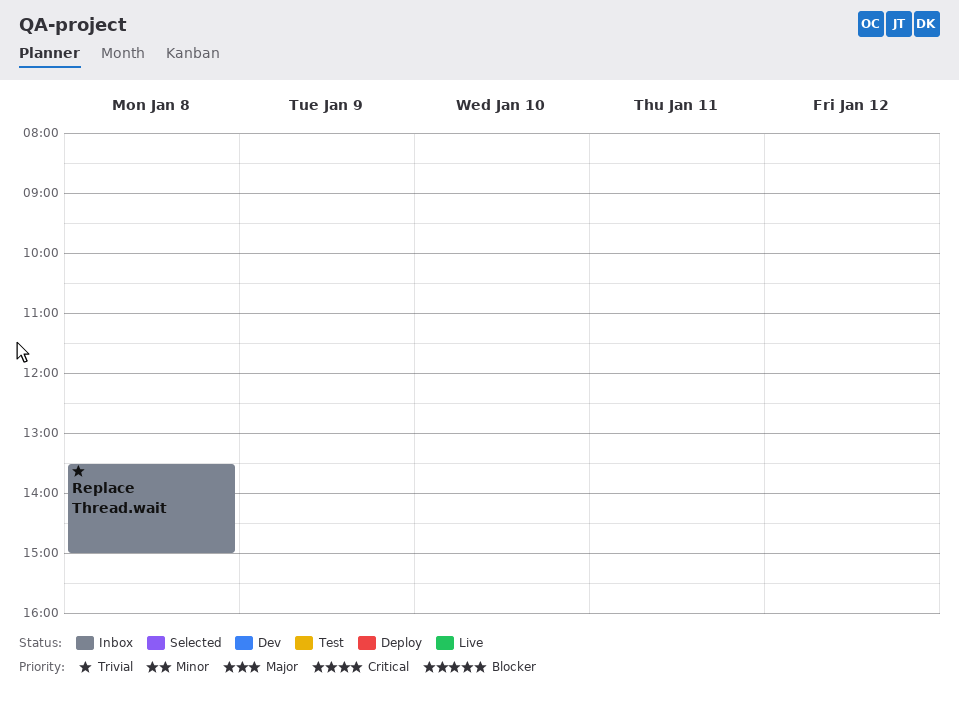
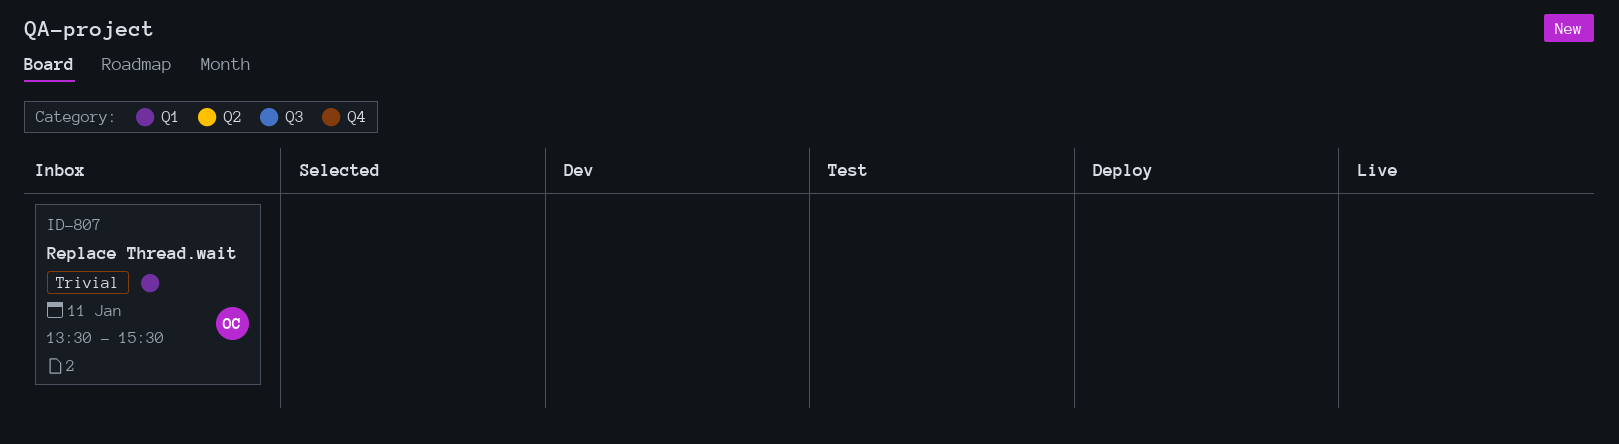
Replace Thread.wait, day: Jan 8 -> Jan 11
Replace Thread.wait, ends: 15:00 -> 15:30

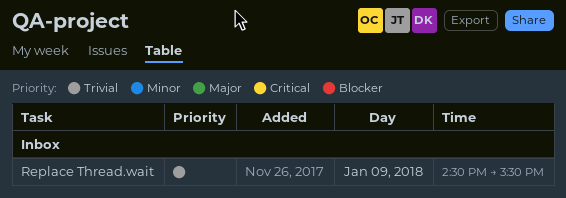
Replace Thread.wait, day: Jan 11 -> Jan 9
Replace Thread.wait, begins: 13:30 -> 14:30

